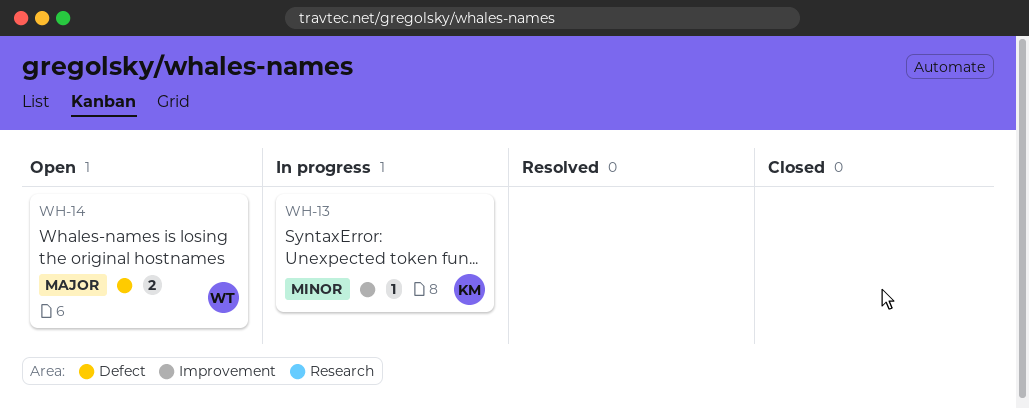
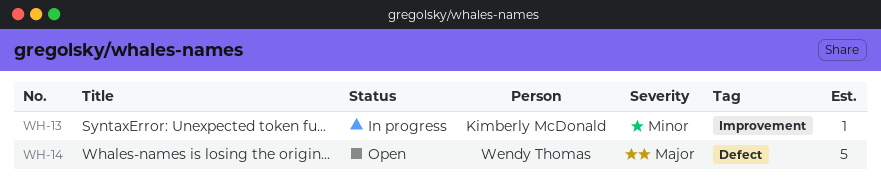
WH-14, estimate: 2 -> 5

